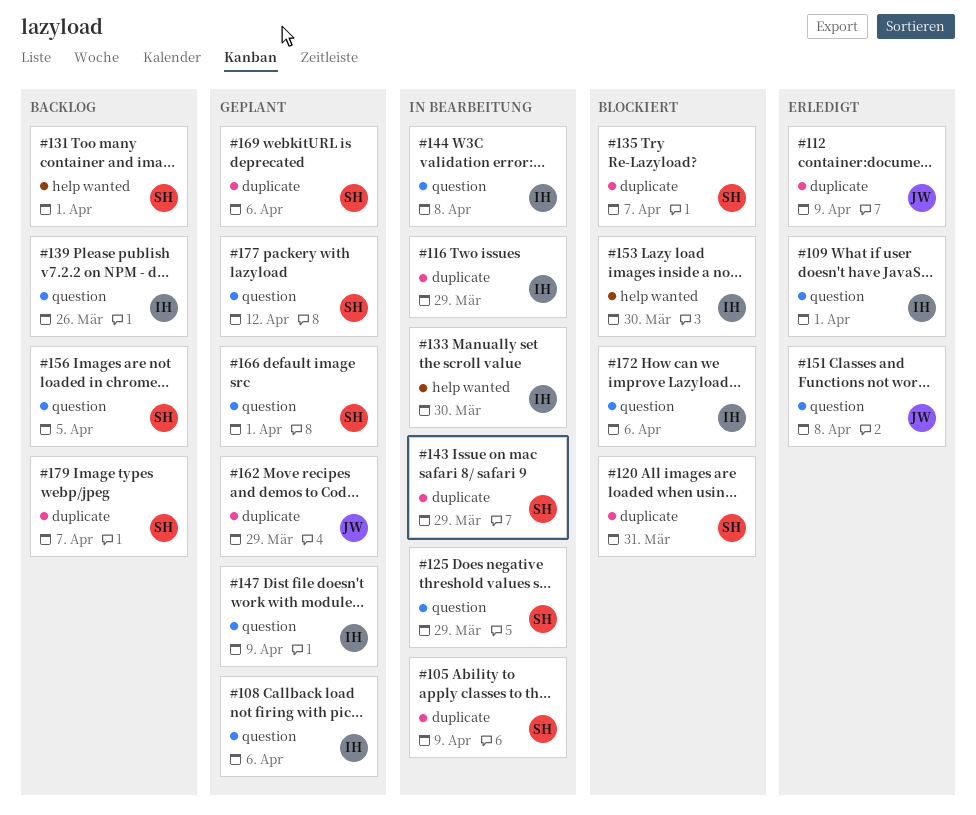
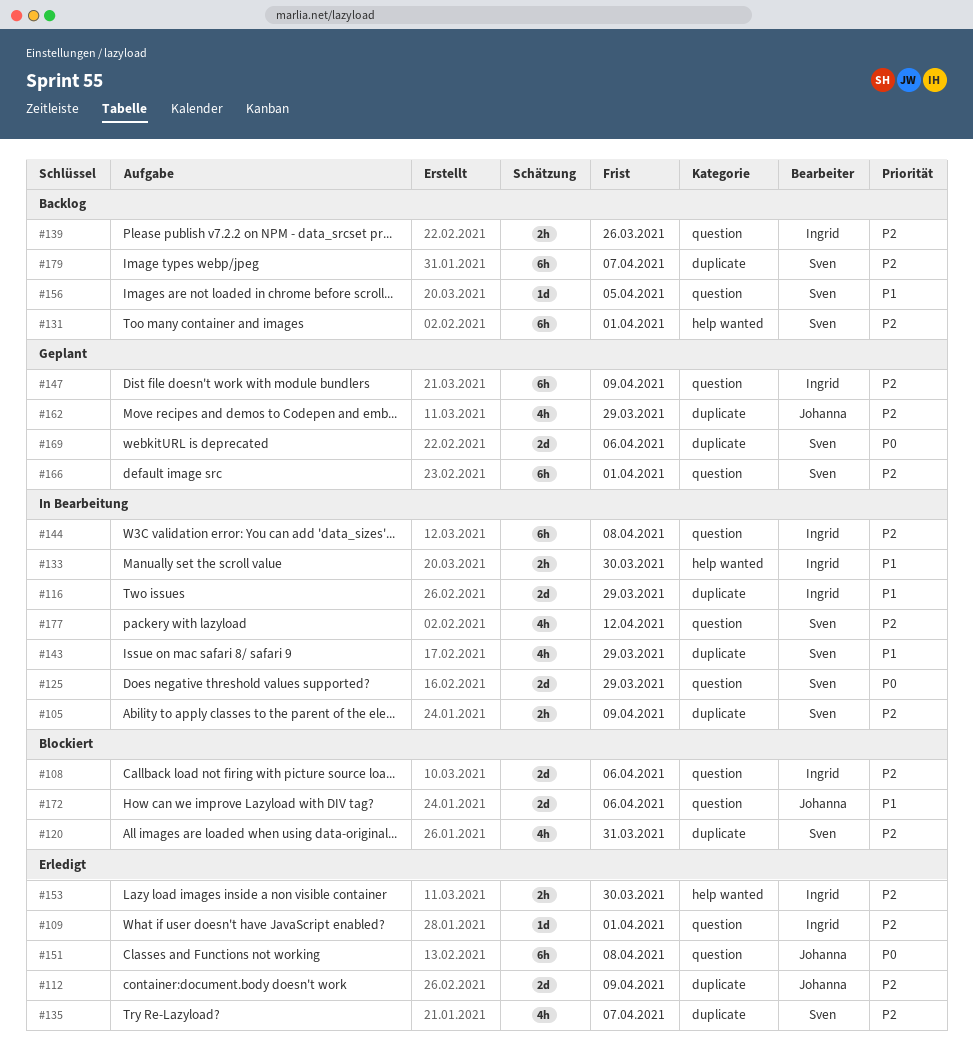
#108, status: Geplant -> Blockiert
#135, status: Blockiert -> Erledigt
#153, status: Blockiert -> Erledigt
#172, owner: Ingrid -> Johanna
#177, status: Geplant -> In Bearbeitung

